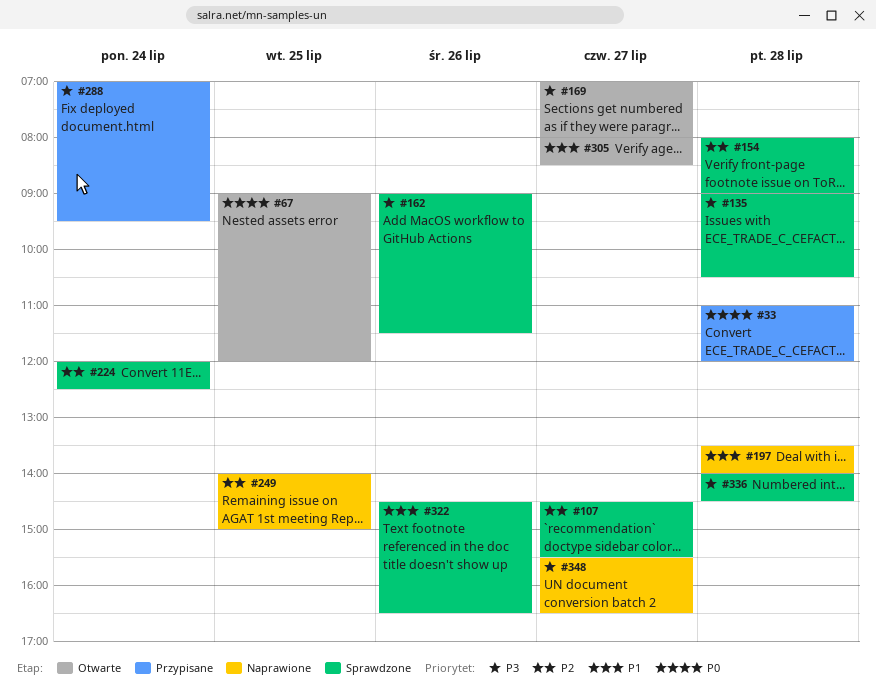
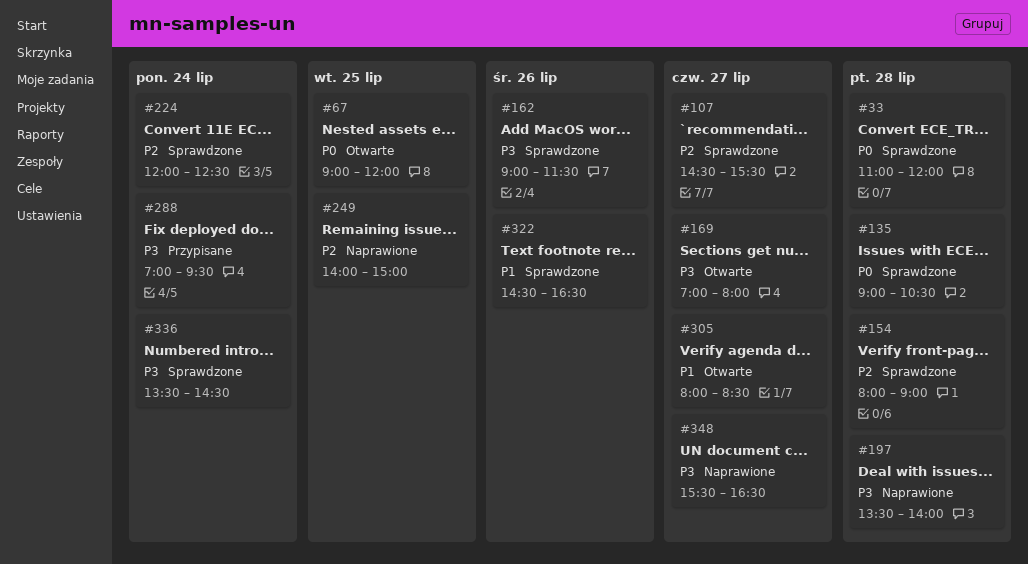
#33, status: Przypisane -> Sprawdzone
#135, priority: P3 -> P0
#197, priority: P1 -> P3
#336, day: Jul 28 -> Jul 24
#336, begins: 14:00 -> 13:30

